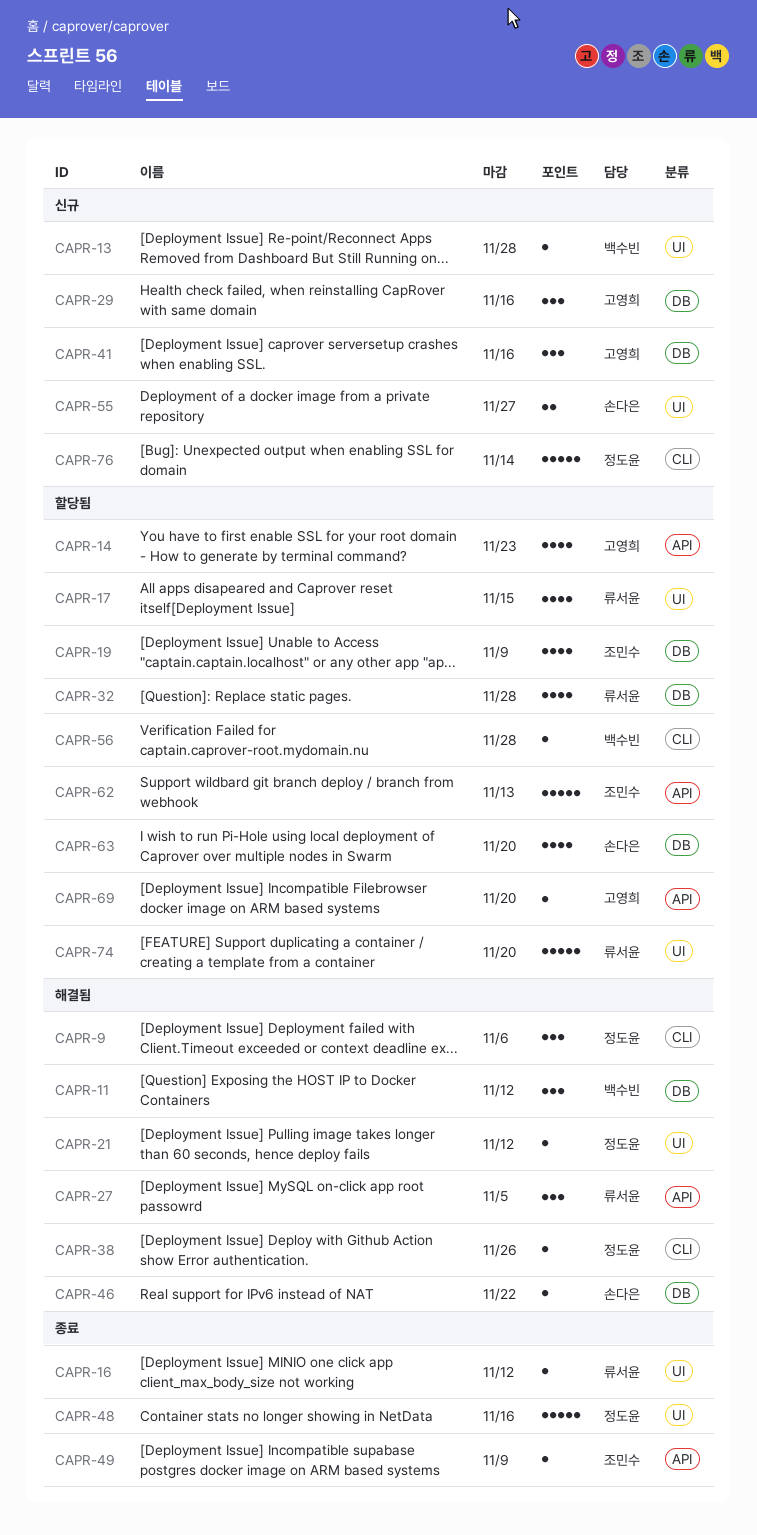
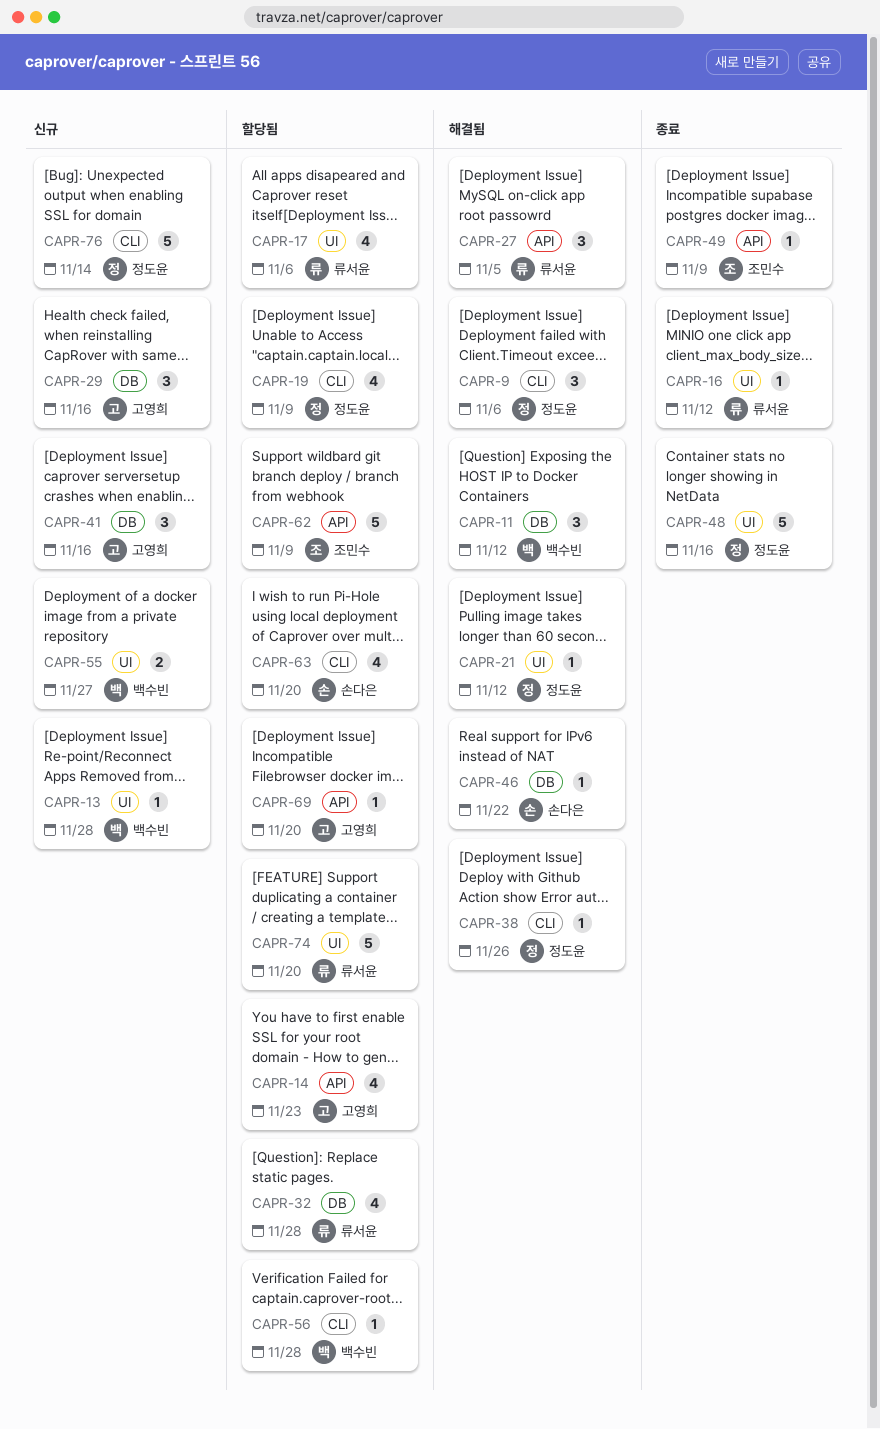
CAPR-17, due: Nov 15 -> Nov 6
CAPR-19, owner: 조민수 -> 정도윤
CAPR-19, label: DB -> CLI
CAPR-55, owner: 손다은 -> 백수빈
CAPR-62, due: Nov 13 -> Nov 9
CAPR-63, label: DB -> CLI

